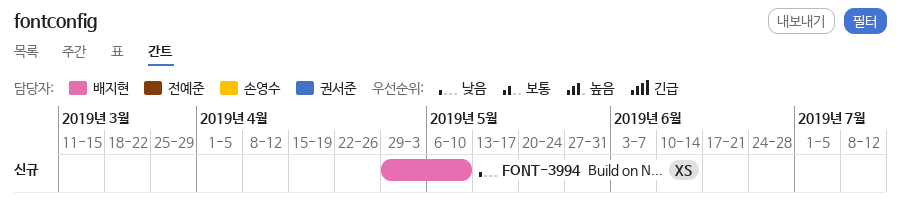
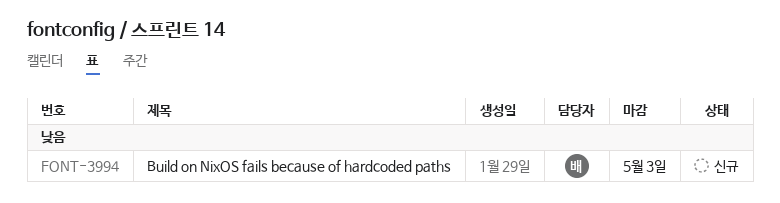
FONT-3994, due: May 10 -> May 3

